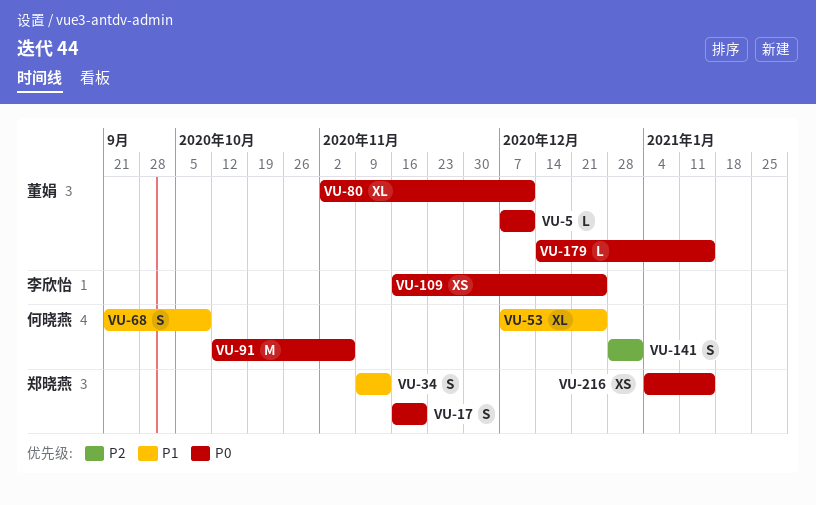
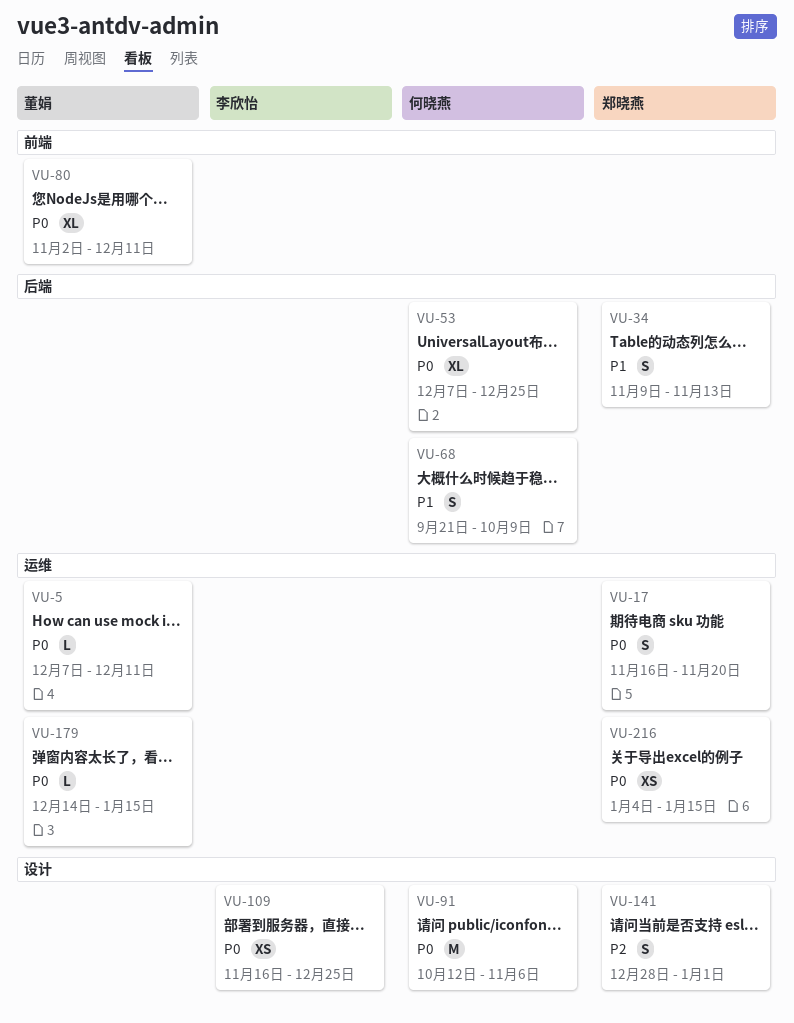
VU-53, priority: P1 -> P0
VU-141, owner: 何晓燕 -> 郑晓燕

